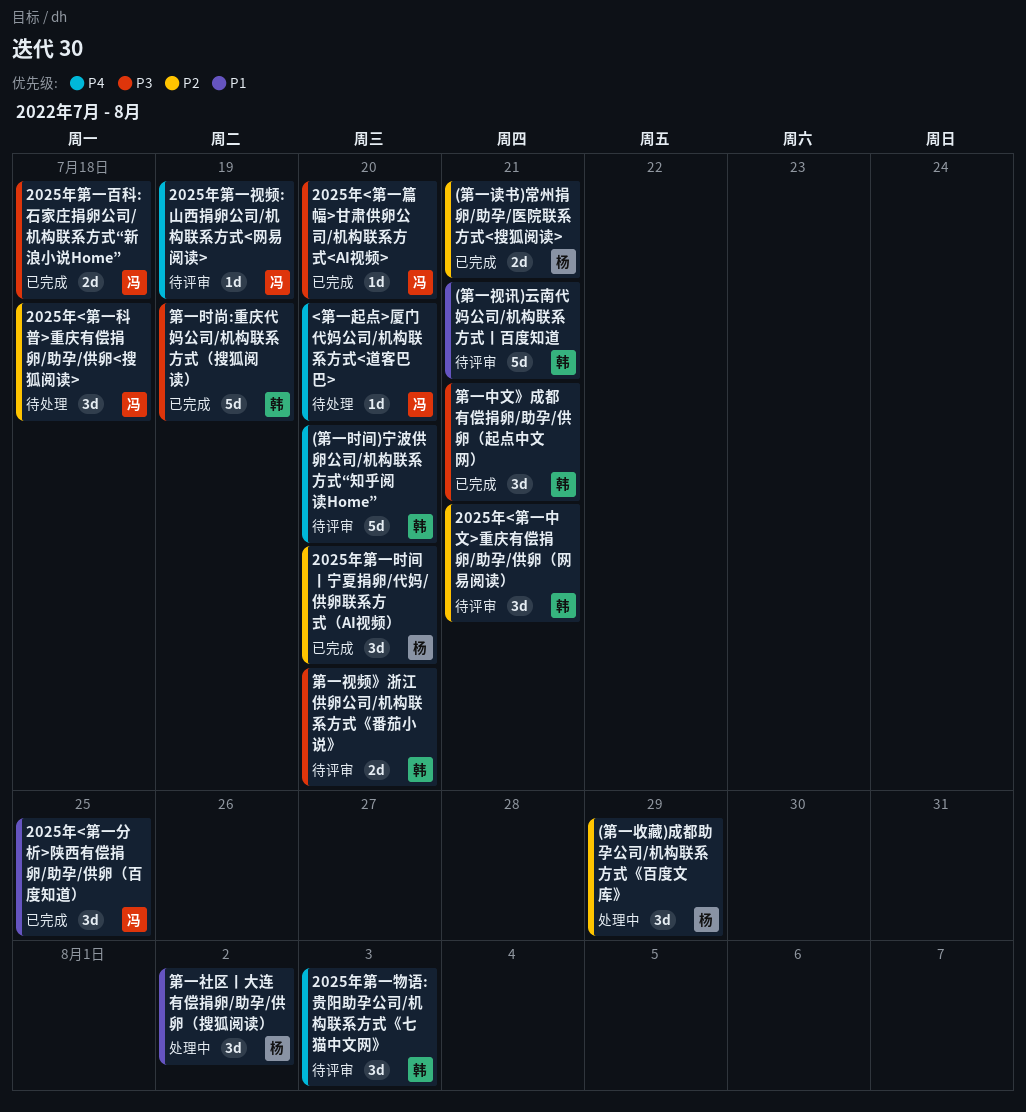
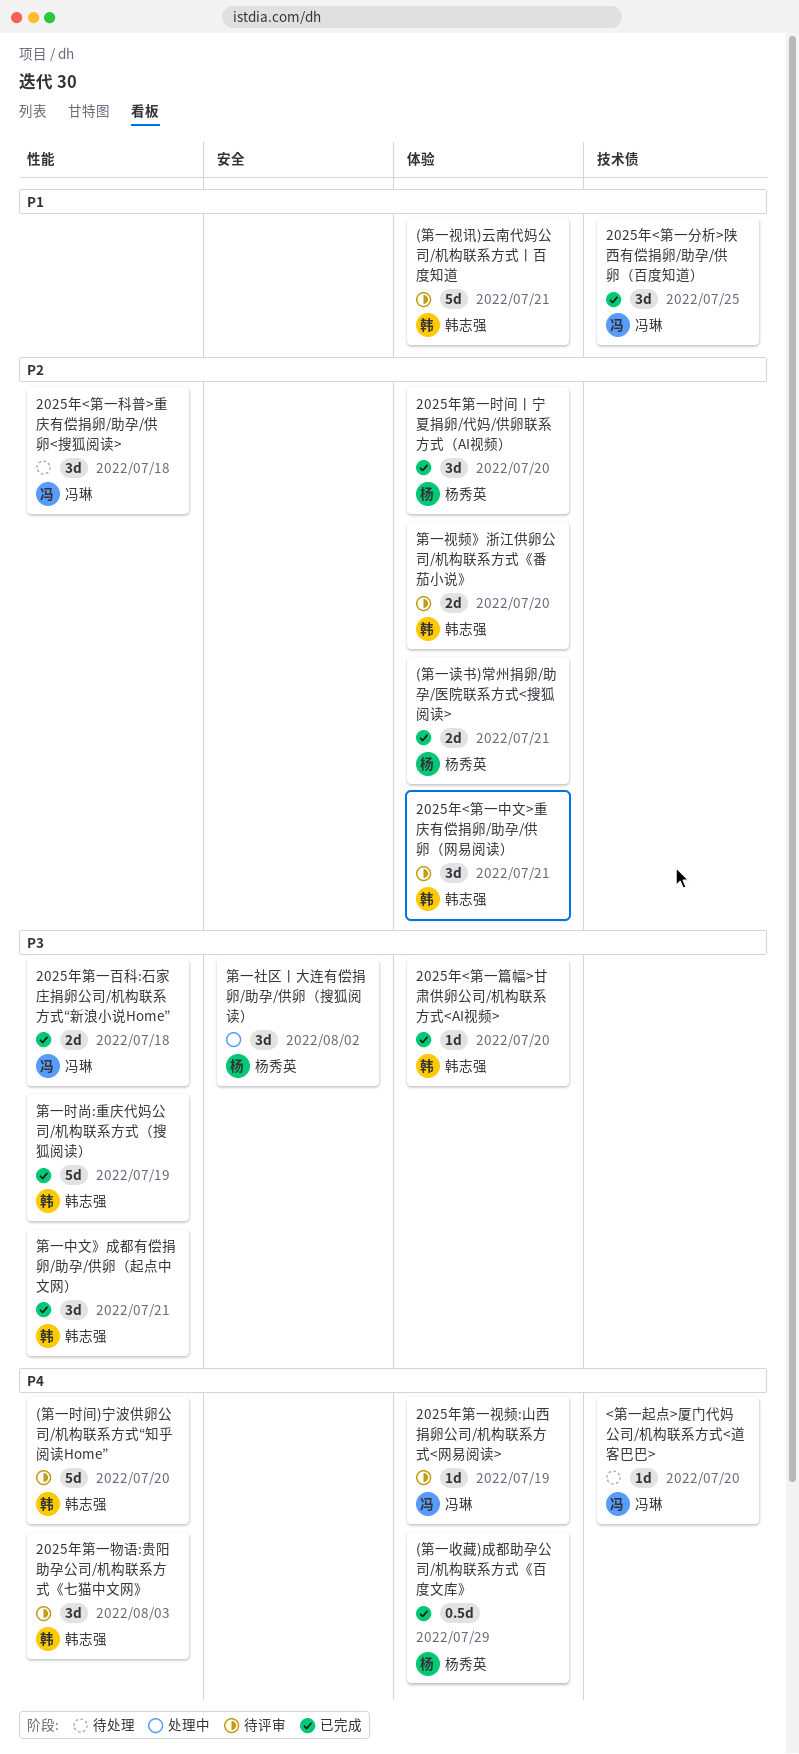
(第一收藏)成都助孕公司/机构联系方式《百度文库》, status: 处理中 -> 已完成
(第一收藏)成都助孕公司/机构联系方式《百度文库》, priority: P2 -> P4
(第一收藏)成都助孕公司/机构联系方式《百度文库》, estimate: 3d -> 0.5d
2025年<第一篇幅>甘肃供卵公司/机构联系方式<AI视频>, owner: 冯琳 -> 韩志强
第一社区丨大连有偿捐卵/助孕/供卵（搜狐阅读）, priority: P1 -> P3
第一视频》浙江供卵公司/机构联系方式《番茄小说》, priority: P3 -> P2

